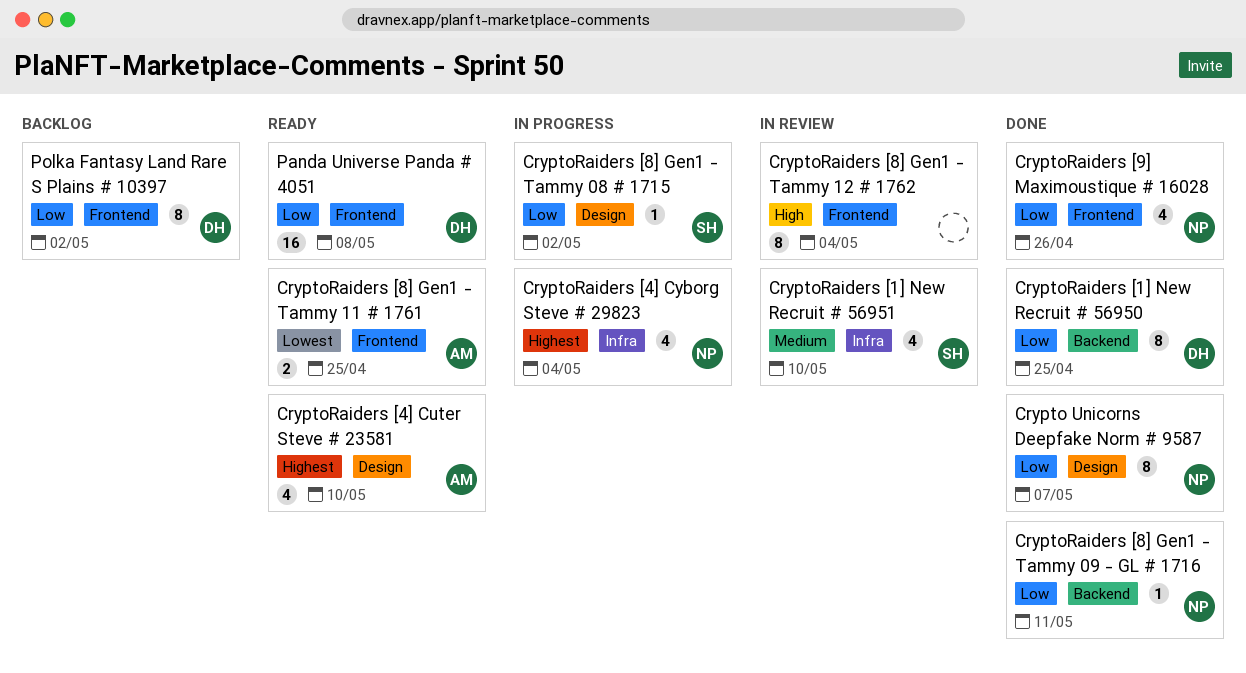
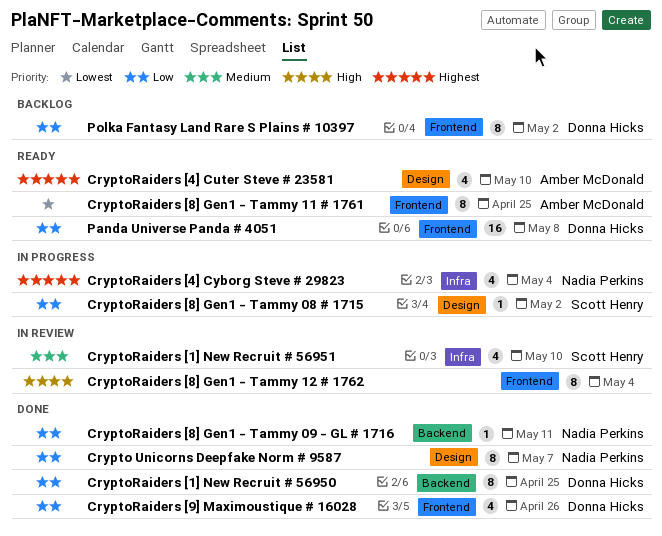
CryptoRaiders [8] Gen1 - Tammy 11 # 1761, estimate: 2 -> 8
CryptoRaiders [9] Maximoustique # 16028, owner: Nadia Perkins -> Donna Hicks

